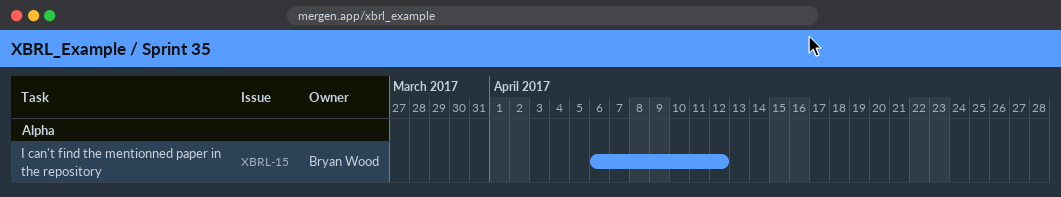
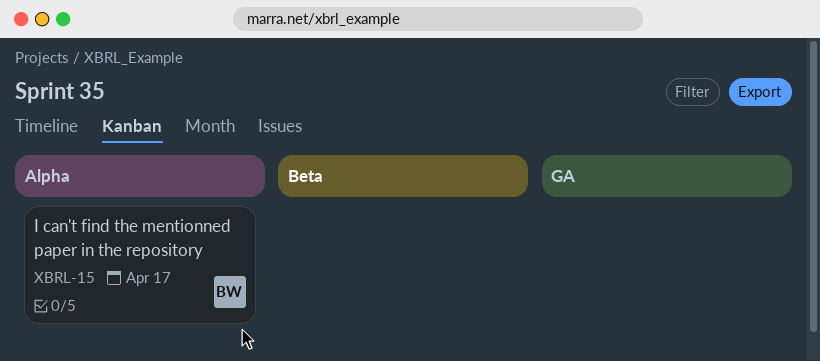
XBRL-15, due: Apr 12 -> Apr 17

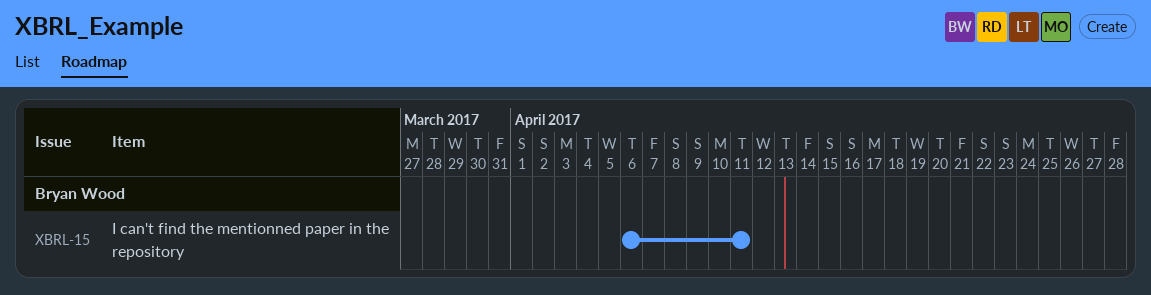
XBRL-15, due: Apr 17 -> Apr 11

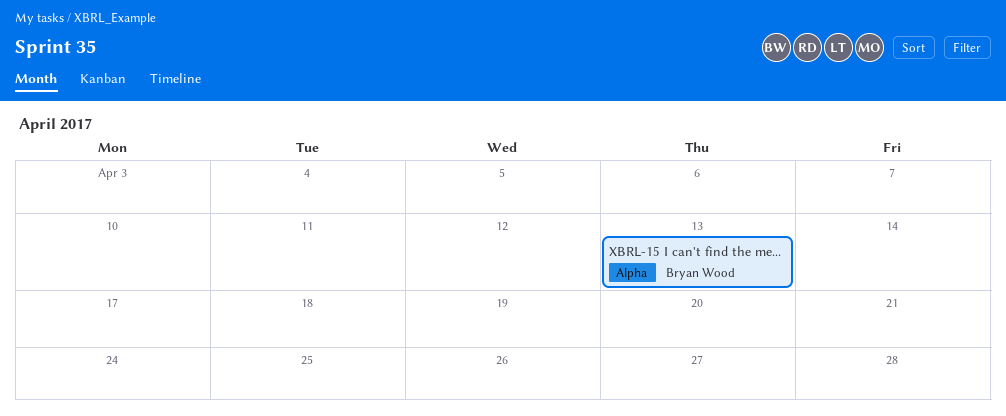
XBRL-15, due: Apr 11 -> Apr 13

